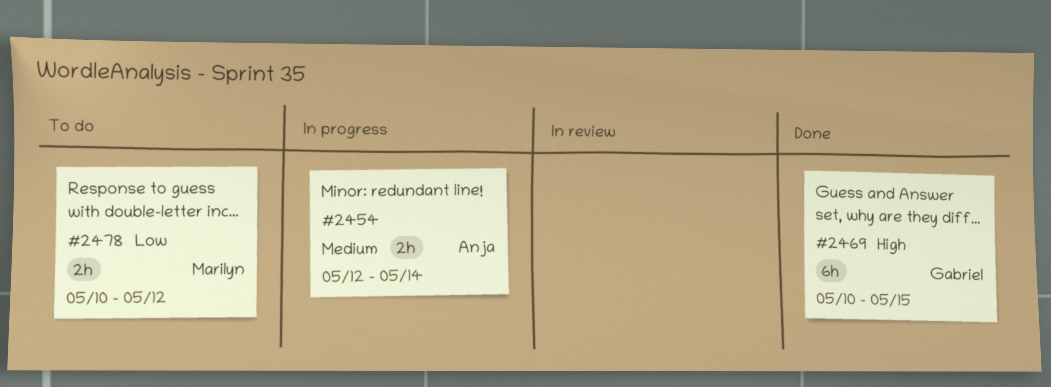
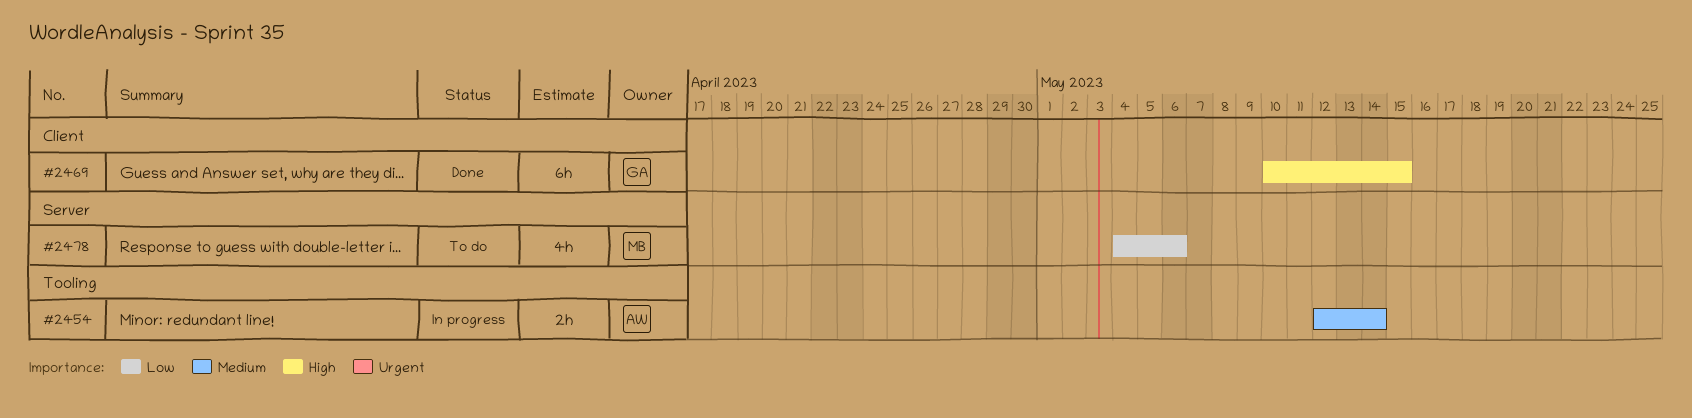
#2478, estimate: 2h -> 4h
#2478, start: May 10 -> May 4
#2478, due: May 12 -> May 6

